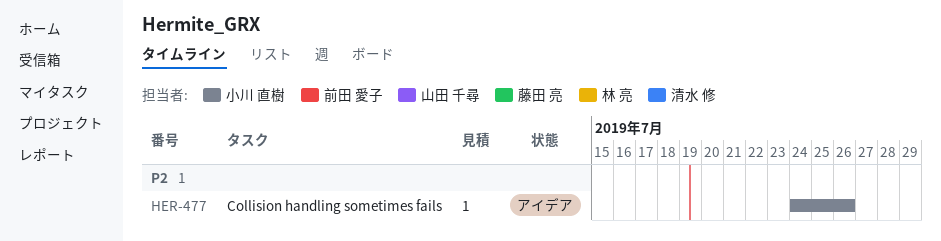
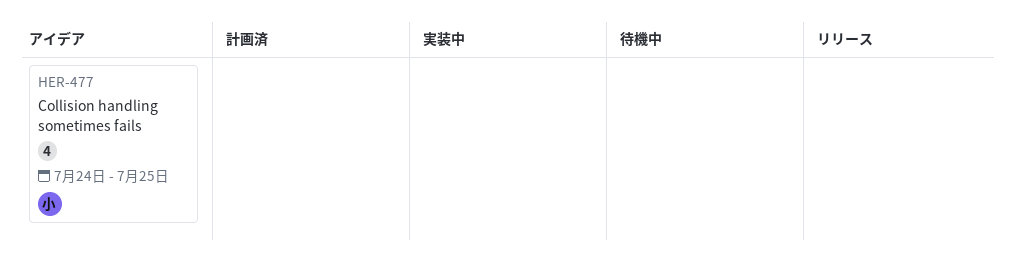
HER-477, estimate: 1 -> 4
HER-477, due: Jul 26 -> Jul 25

